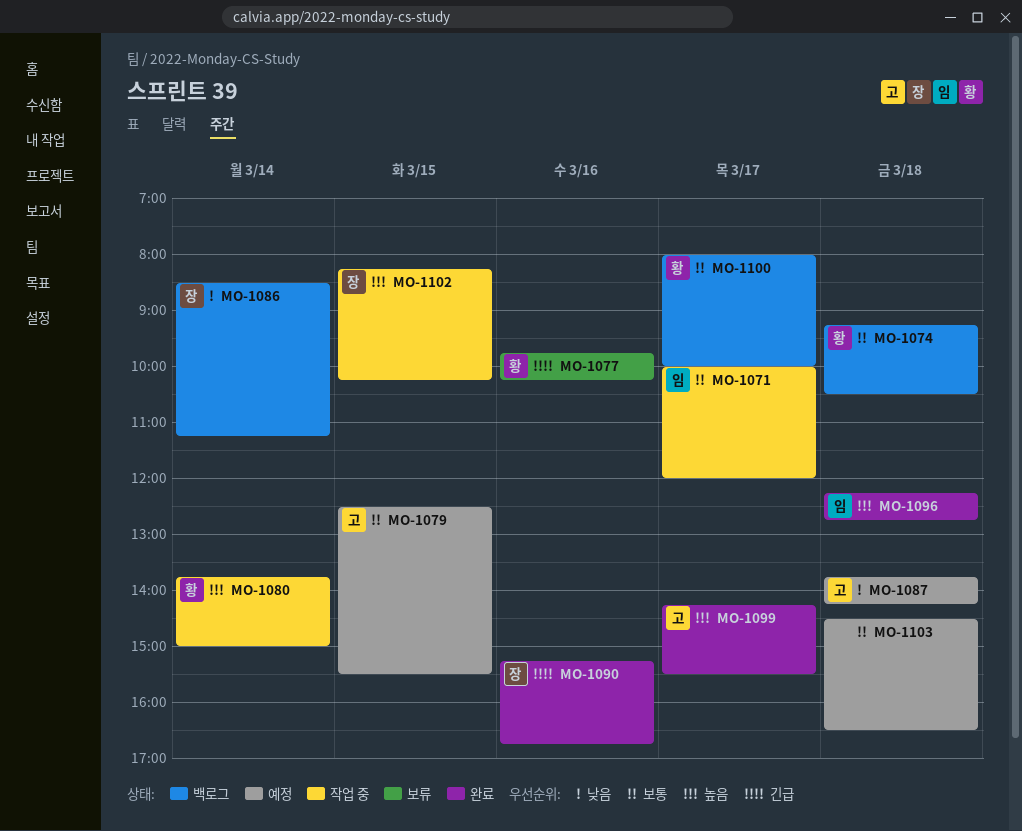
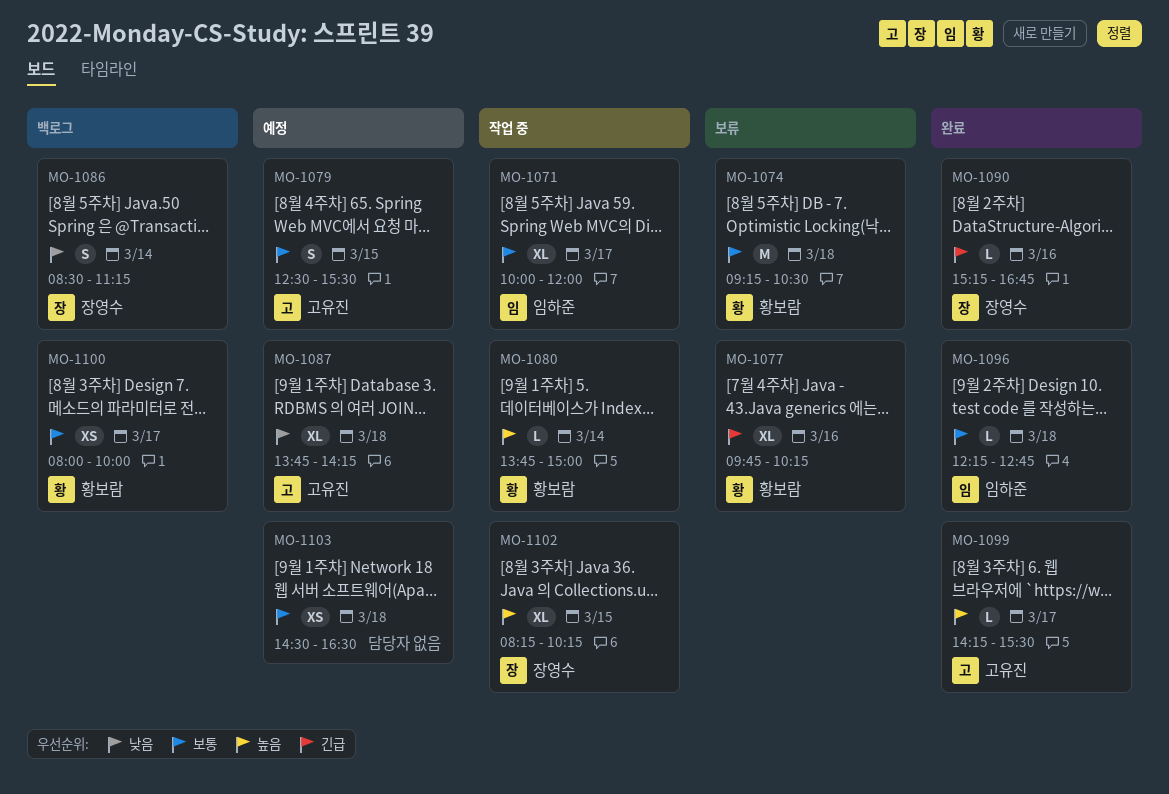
MO-1074, status: 백로그 -> 보류
MO-1096, priority: 높음 -> 보통

